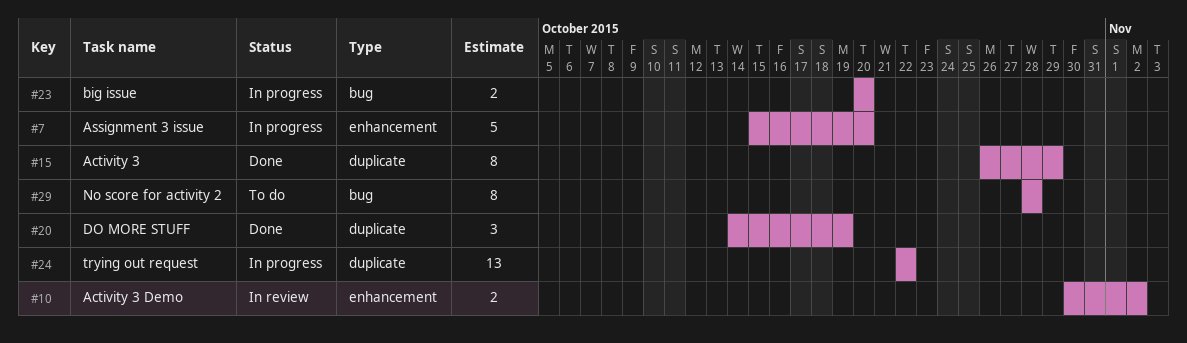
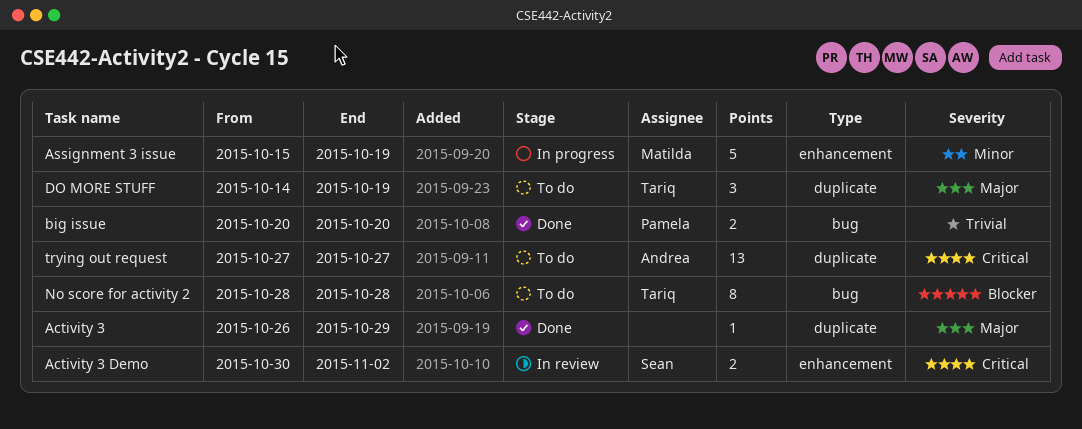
Activity 3, estimate: 8 -> 1
Assignment 3 issue, due: Oct 20 -> Oct 19
big issue, status: In progress -> Done
DO MORE STUFF, status: Done -> To do
trying out request, status: In progress -> To do
trying out request, start: Oct 22 -> Oct 27
trying out request, due: Oct 22 -> Oct 27

